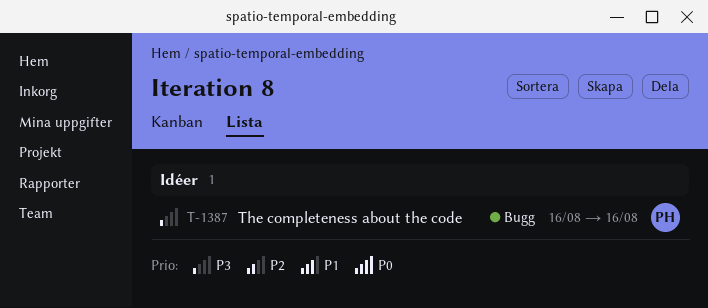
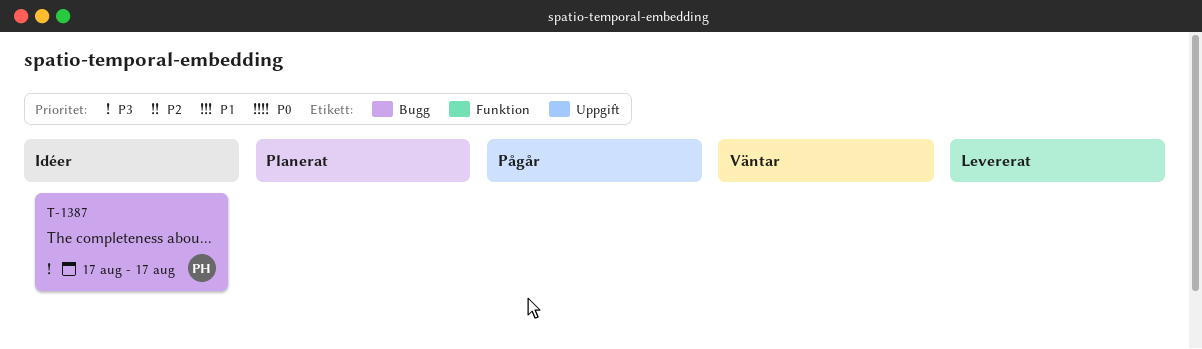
T-1387, start: Aug 16 -> Aug 17
T-1387, due: Aug 16 -> Aug 17

